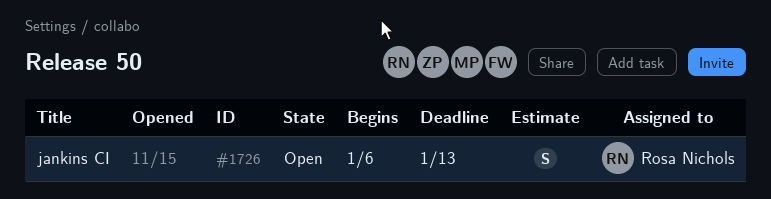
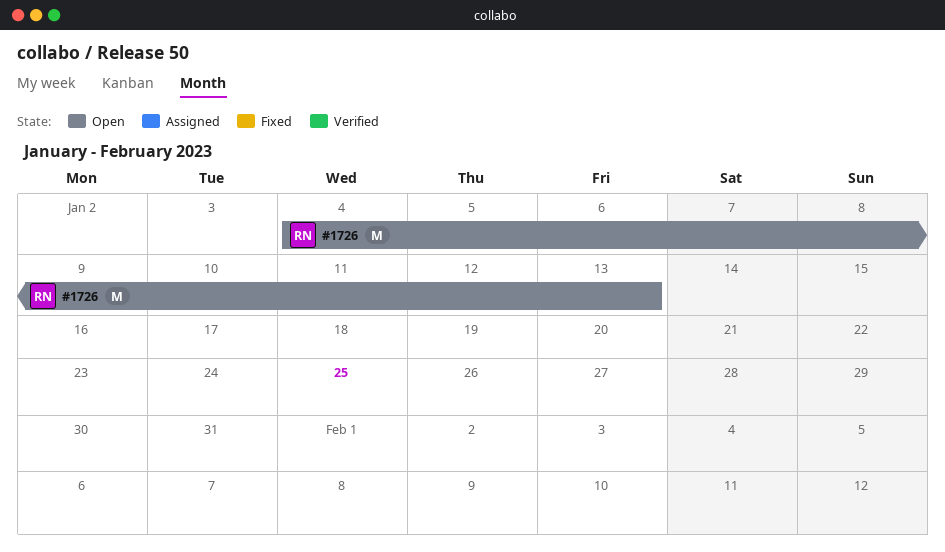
#1726, estimate: S -> M
#1726, start: Jan 6 -> Jan 4

